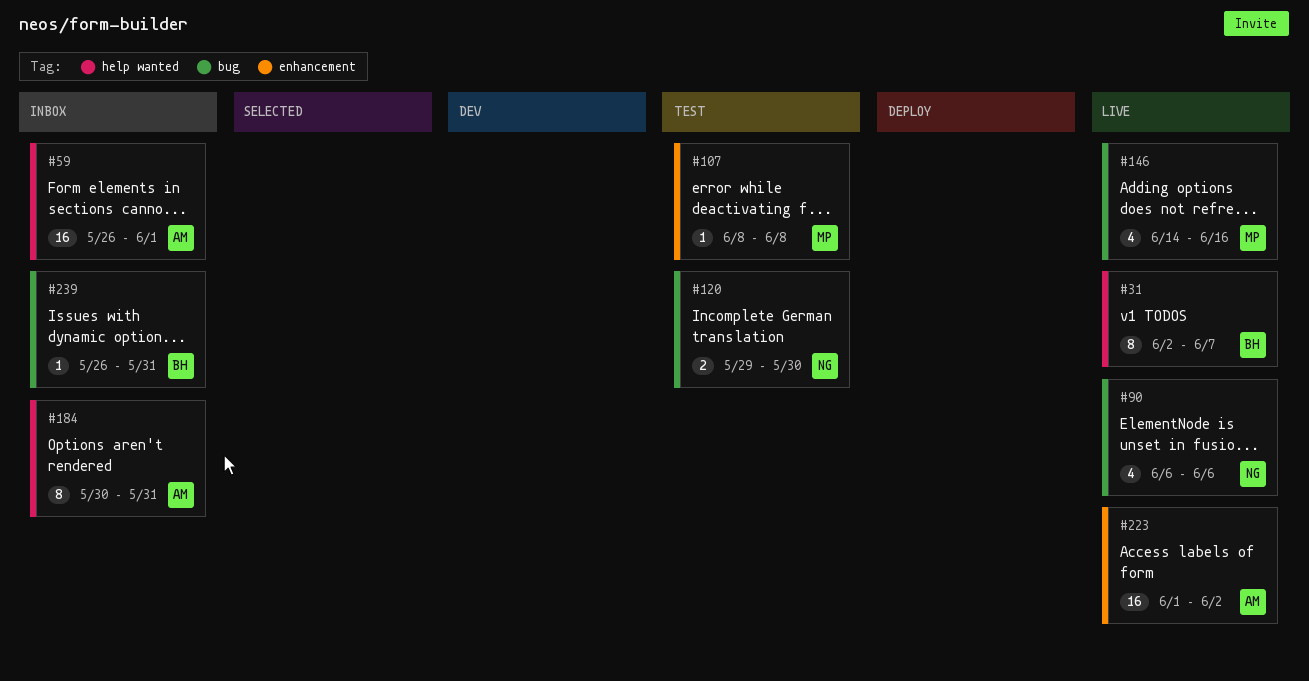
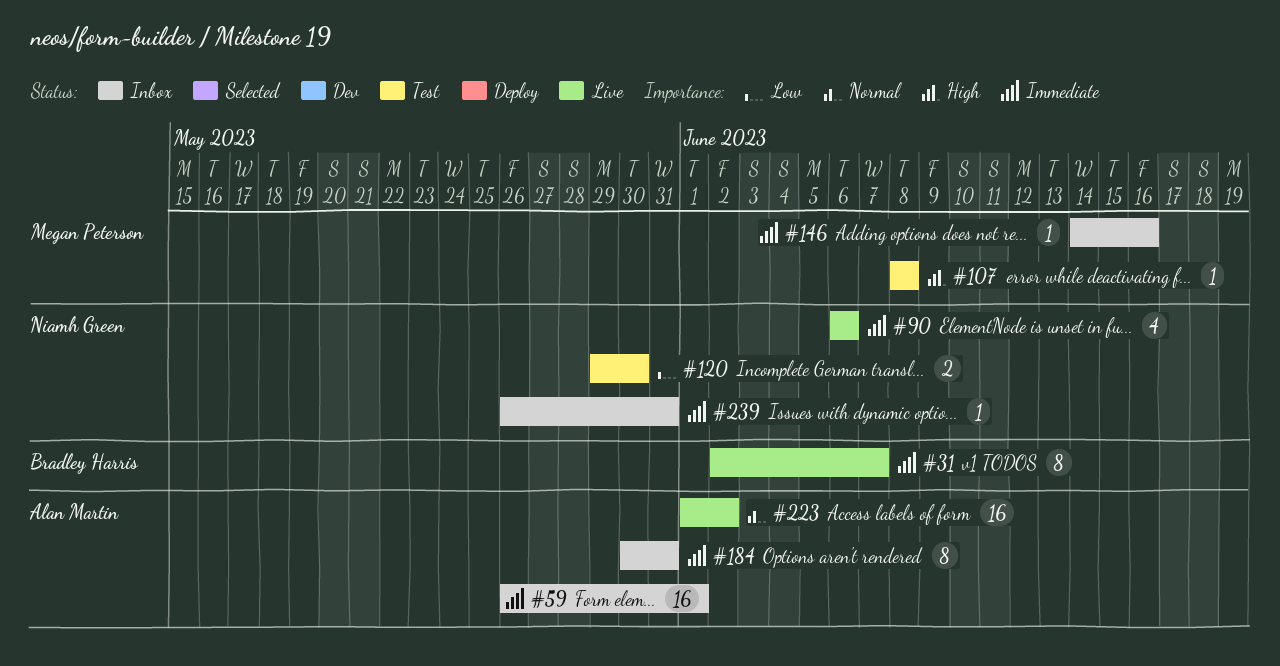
#146, status: Live -> Inbox
#146, estimate: 4 -> 1
#239, owner: Bradley Harris -> Niamh Green

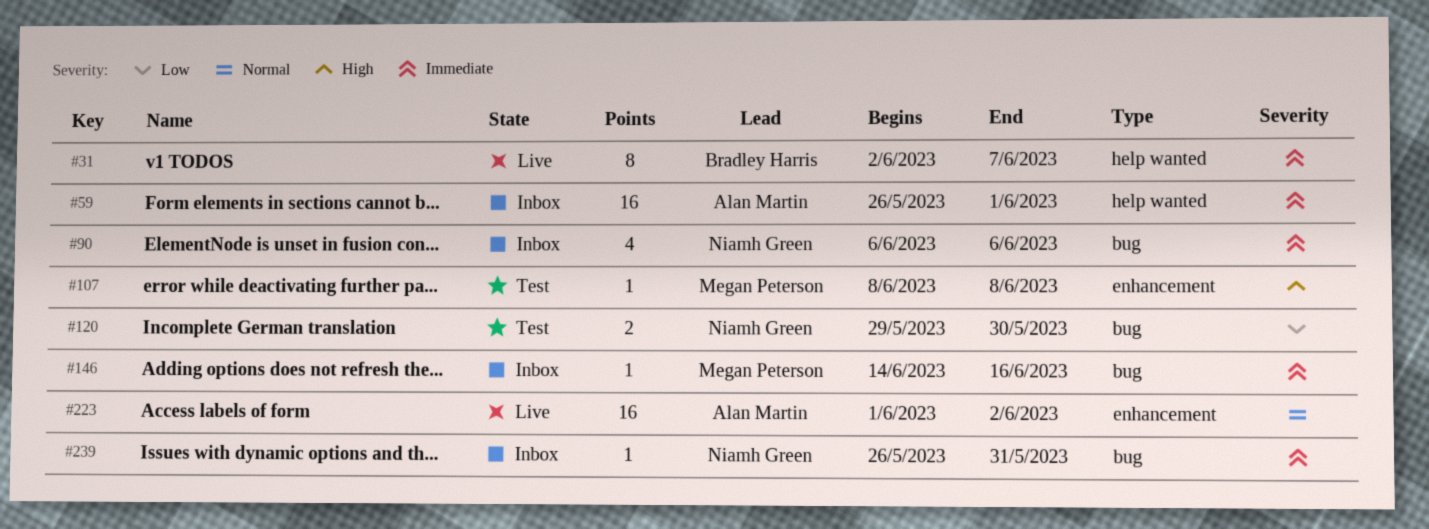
#90, status: Live -> Inbox
#184: present -> none

